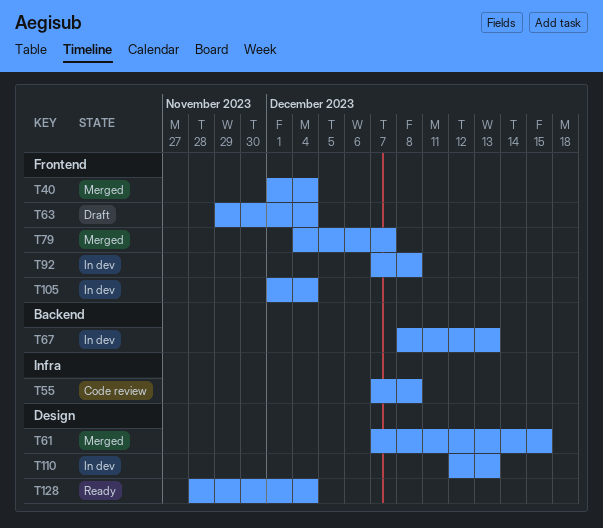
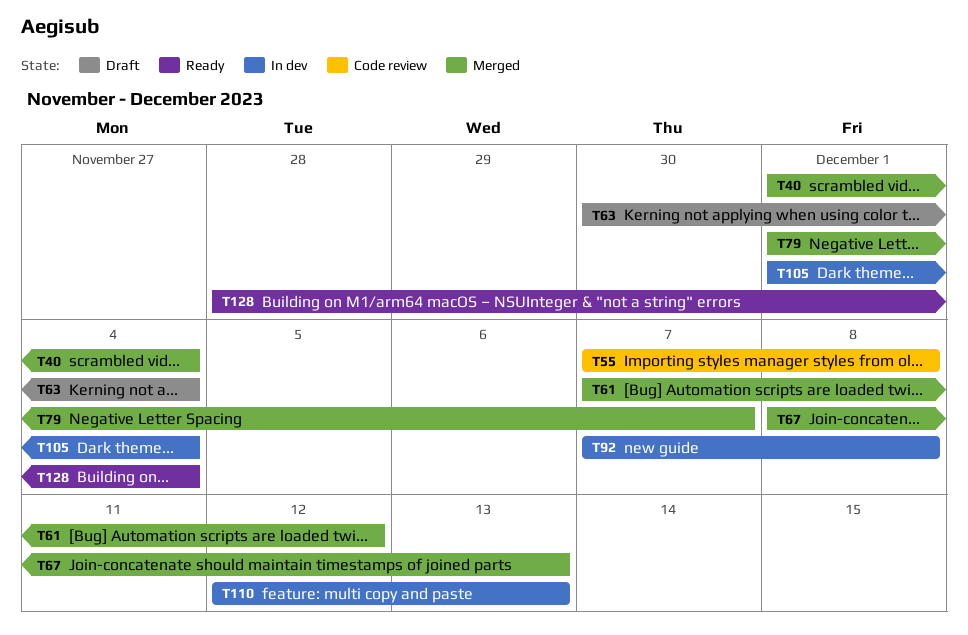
T61, due: Dec 15 -> Dec 12
T63, start: Nov 29 -> Nov 30
T67, status: In dev -> Merged
T79, start: Dec 4 -> Dec 1

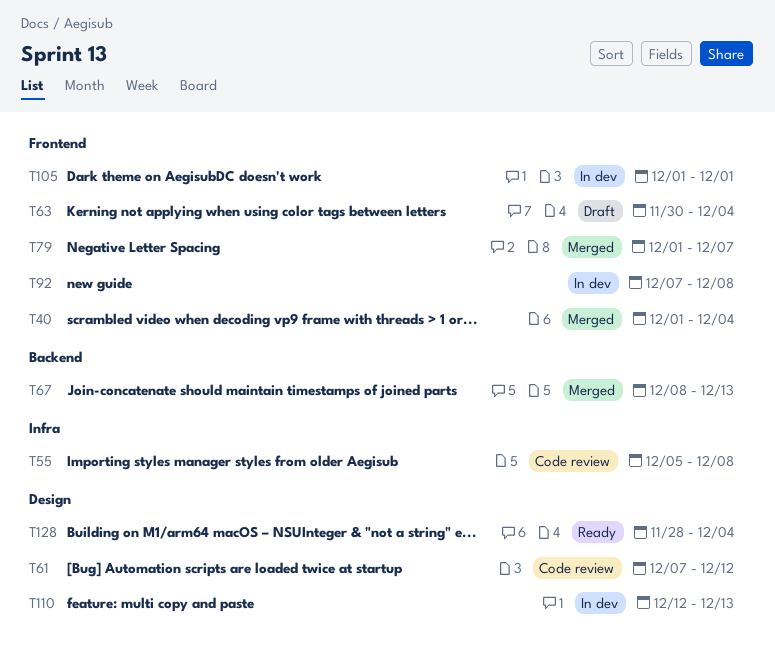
T55, start: Dec 7 -> Dec 5
T61, status: Merged -> Code review
T105, due: Dec 4 -> Dec 1

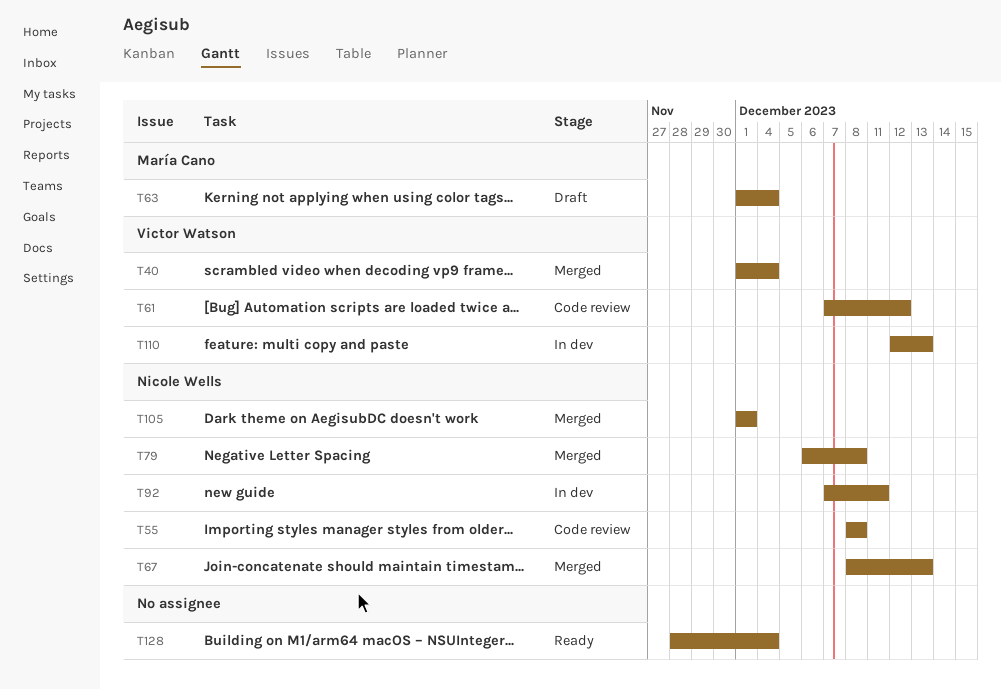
T55, start: Dec 5 -> Dec 8
T63, start: Nov 30 -> Dec 1
T79, start: Dec 1 -> Dec 6
T79, due: Dec 7 -> Dec 8
T92, due: Dec 8 -> Dec 11
T105, status: In dev -> Merged

